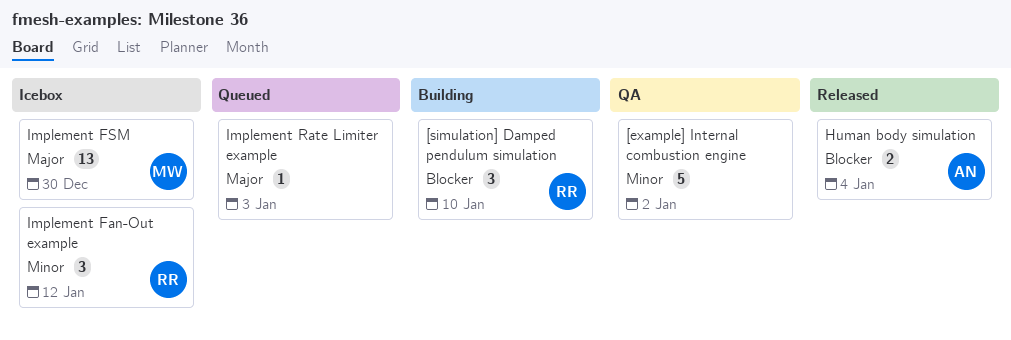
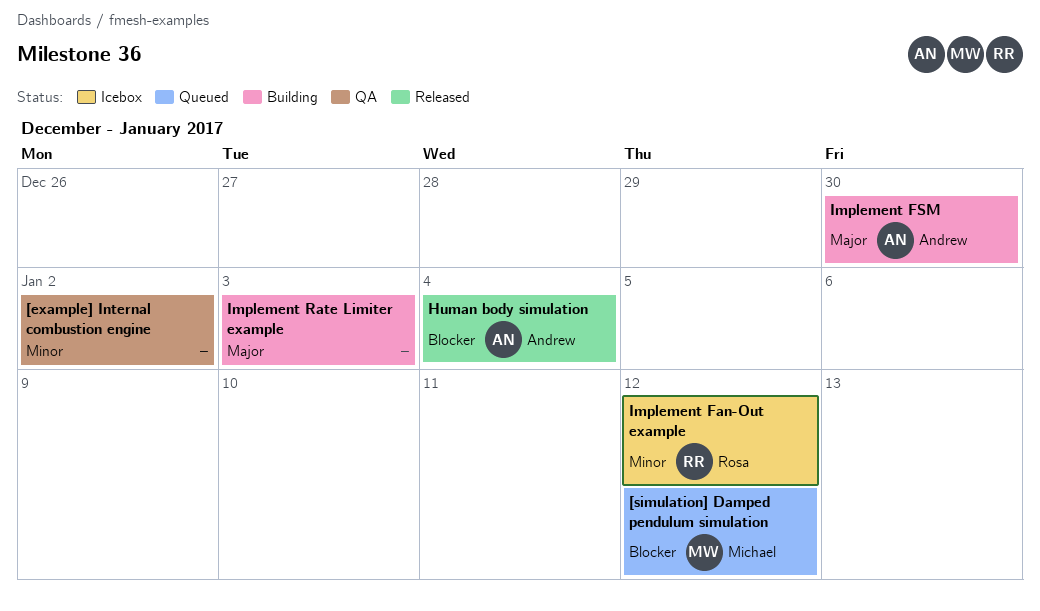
[simulation] Damped pendulum simulation, status: Building -> Queued
[simulation] Damped pendulum simulation, owner: Rosa -> Michael
[simulation] Damped pendulum simulation, due: Jan 10 -> Jan 12
Implement FSM, status: Icebox -> Building
Implement FSM, owner: Michael -> Andrew
Implement Rate Limiter example, status: Queued -> Building

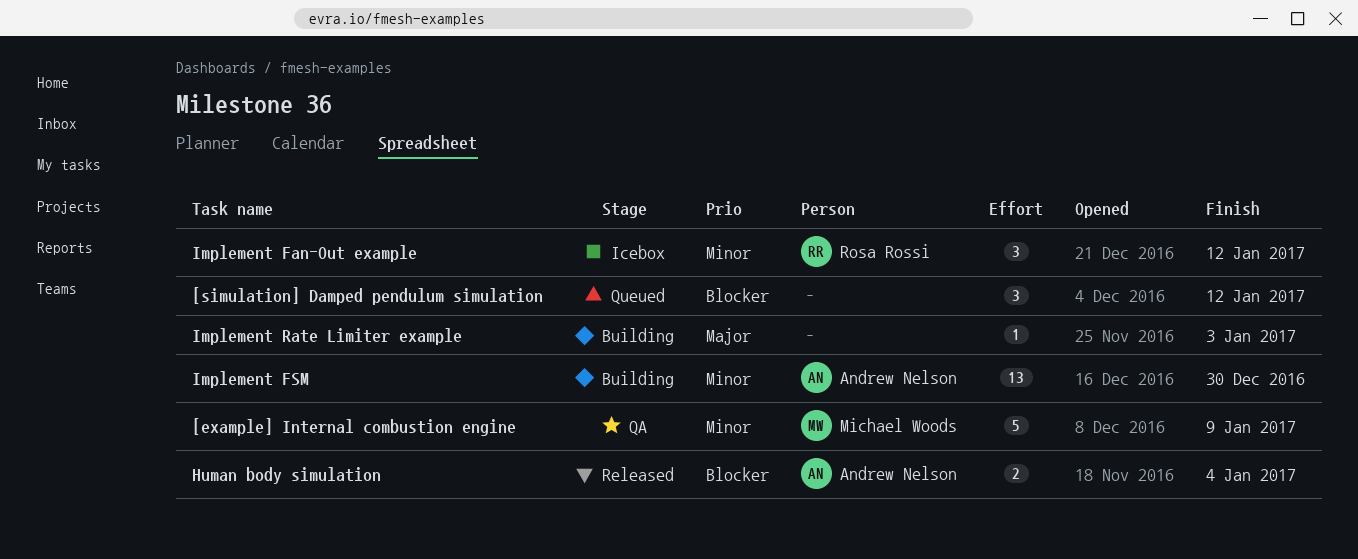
[example] Internal combustion engine, owner: none -> Michael Woods
[example] Internal combustion engine, due: Jan 2 -> Jan 9
[simulation] Damped pendulum simulation, owner: Michael Woods -> none
Implement FSM, priority: Major -> Minor

